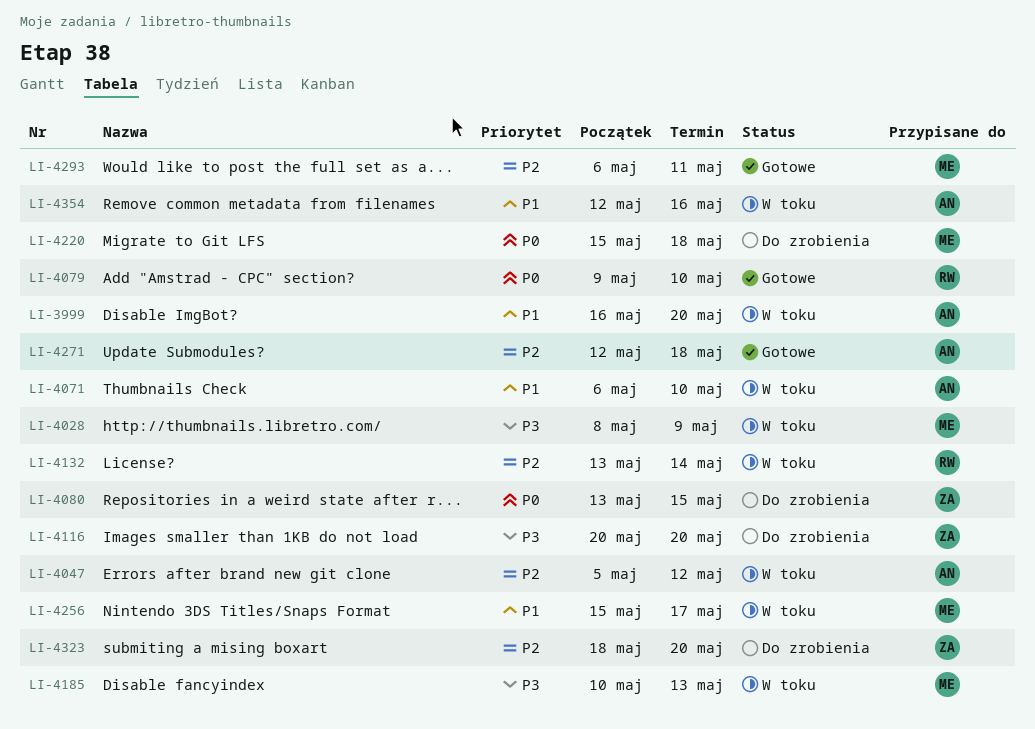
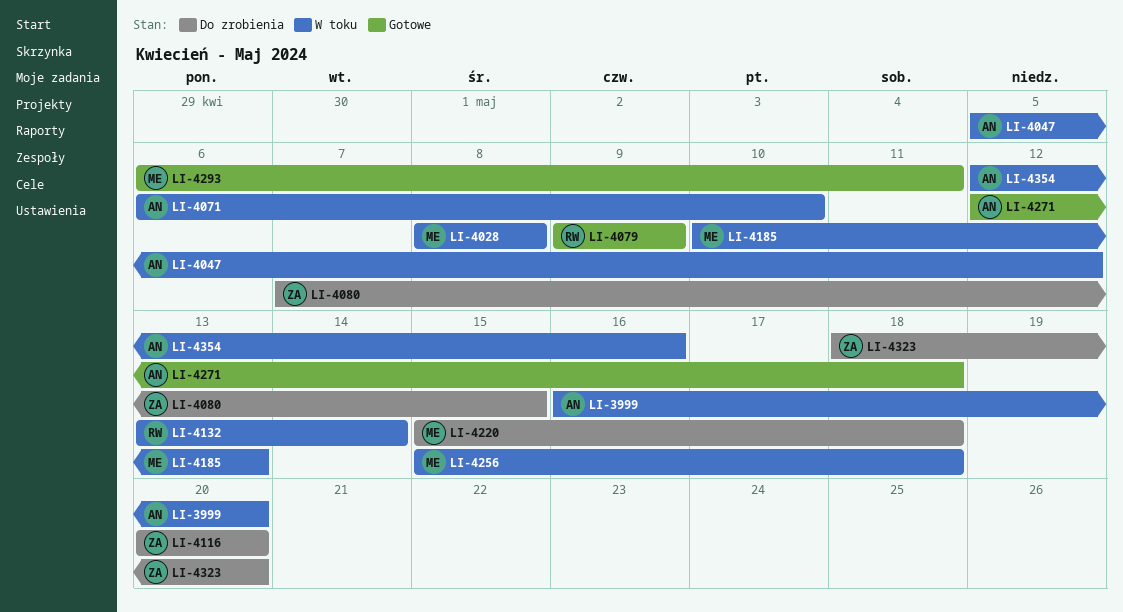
LI-4028, due: May 9 -> May 8
LI-4079, due: May 10 -> May 9
LI-4080, start: May 13 -> May 7
LI-4256, due: May 17 -> May 18

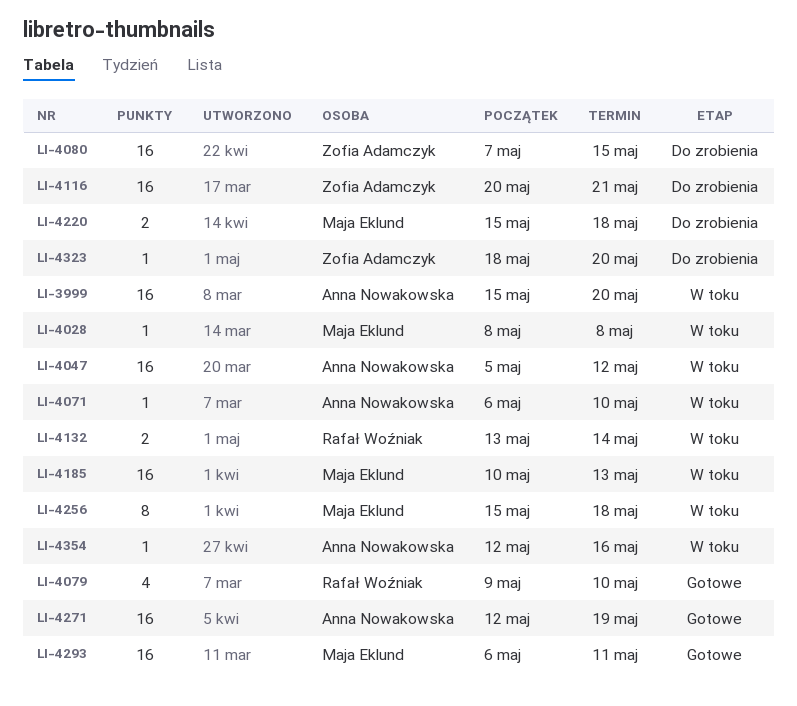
LI-3999, start: May 16 -> May 15
LI-4079, due: May 9 -> May 10
LI-4116, due: May 20 -> May 21
LI-4271, due: May 18 -> May 19

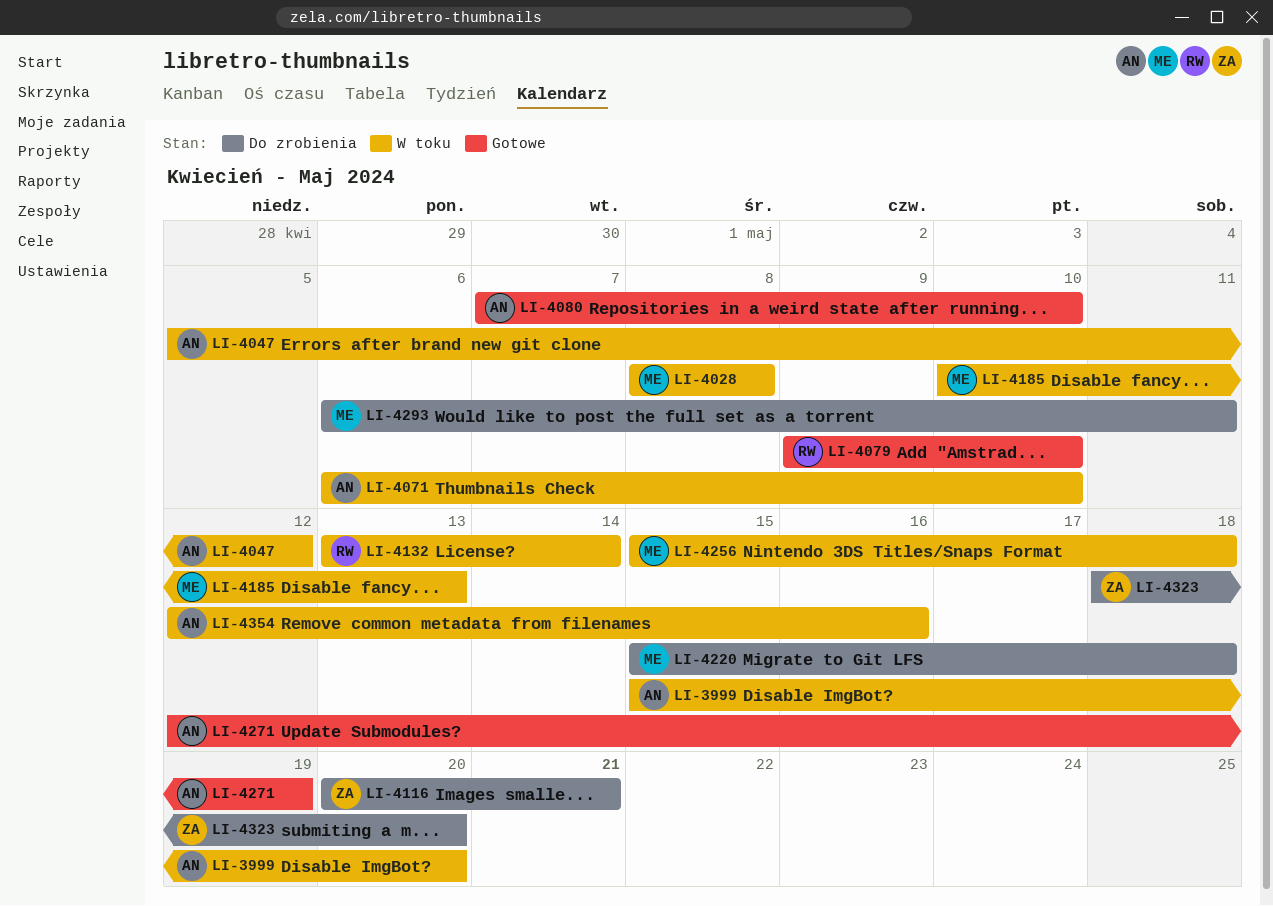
LI-4080, status: Do zrobienia -> Gotowe
LI-4080, owner: Zofia Adamczyk -> Anna Nowakowska
LI-4080, due: May 15 -> May 10
LI-4293, status: Gotowe -> Do zrobienia

